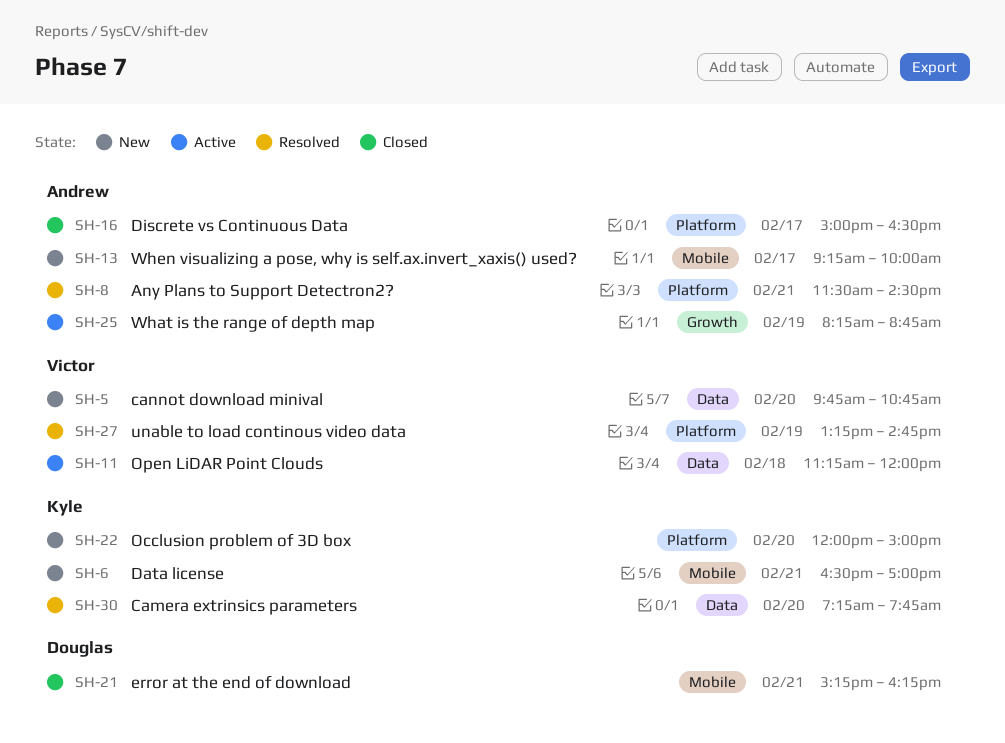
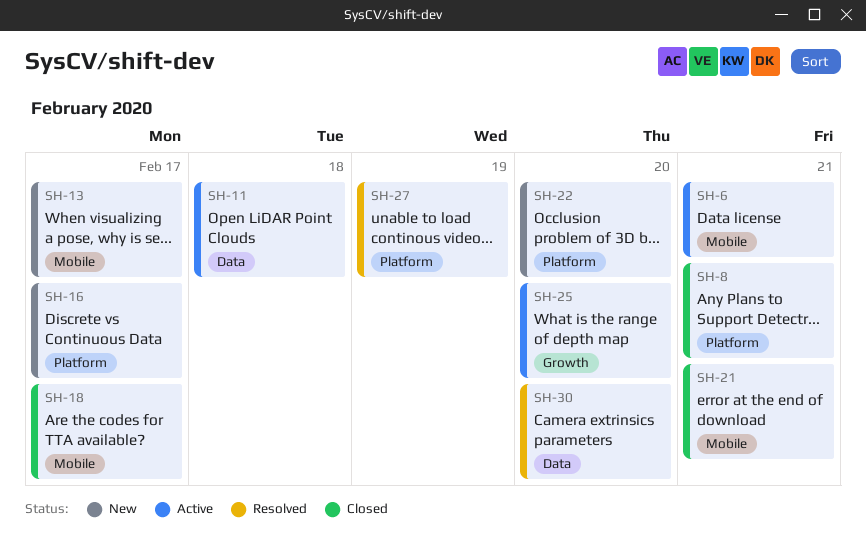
SH-5: present -> none
SH-6, status: New -> Active
SH-8, status: Resolved -> Closed
SH-16, status: Closed -> New
SH-18: none -> present
SH-25, day: Feb 19 -> Feb 20

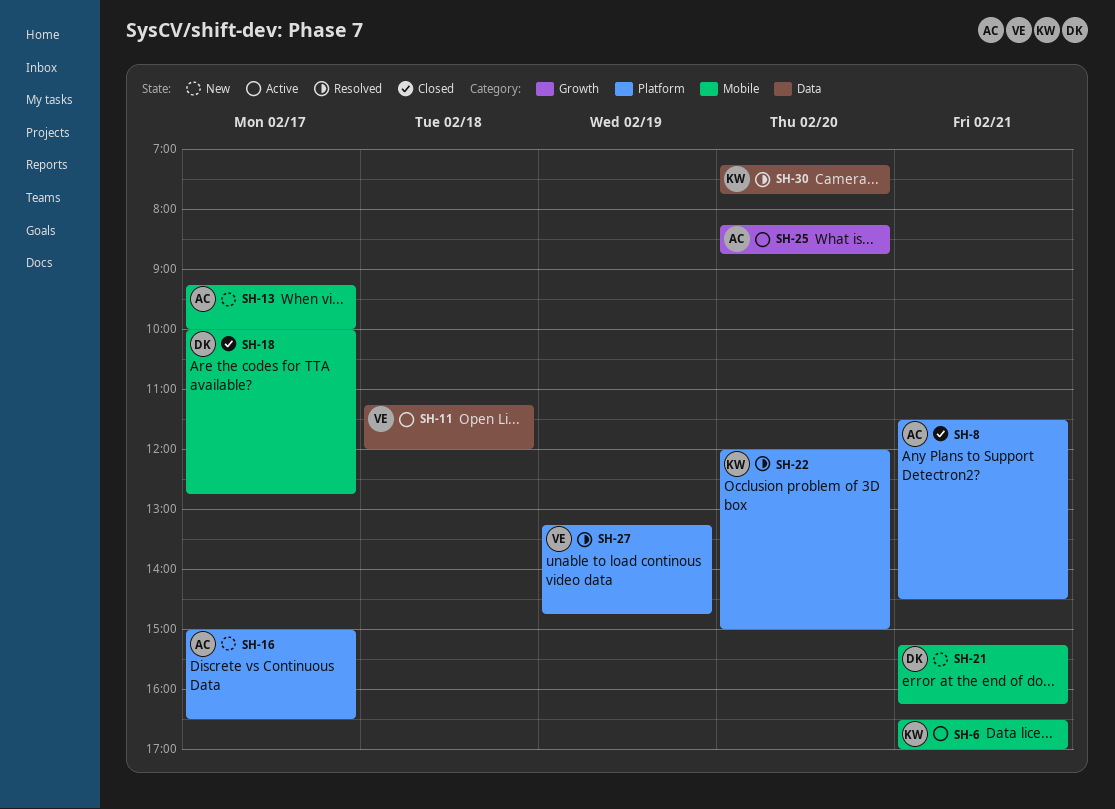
SH-21, status: Closed -> New
SH-22, status: New -> Resolved

